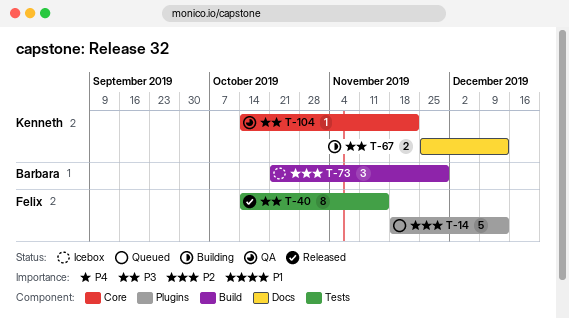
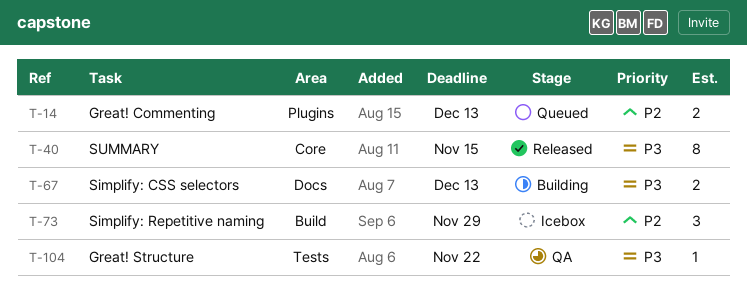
T-14, estimate: 5 -> 2
T-40, label: Tests -> Core
T-104, label: Core -> Tests

